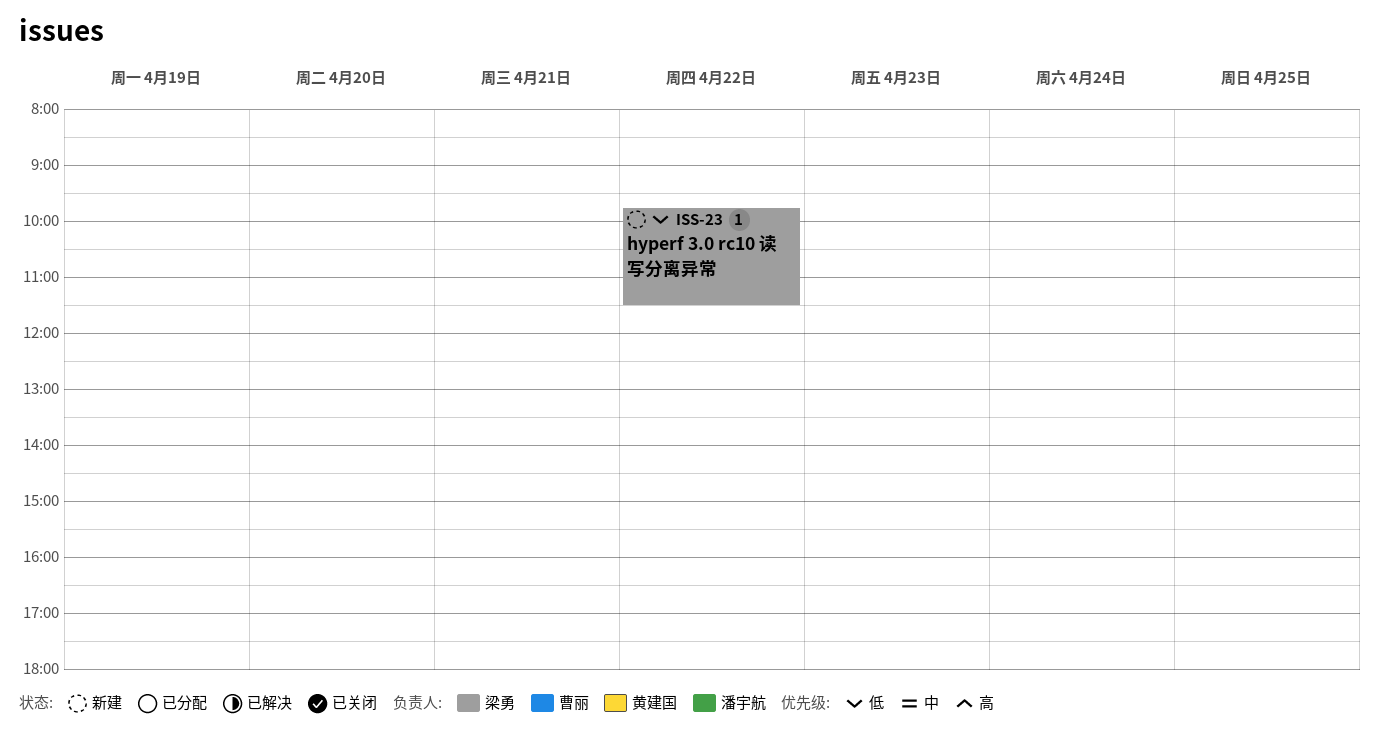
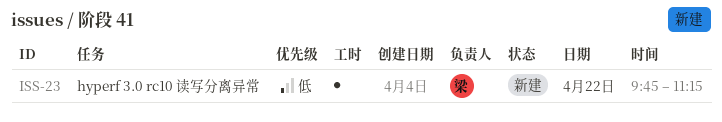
ISS-23, ends: 11:30 -> 11:15

